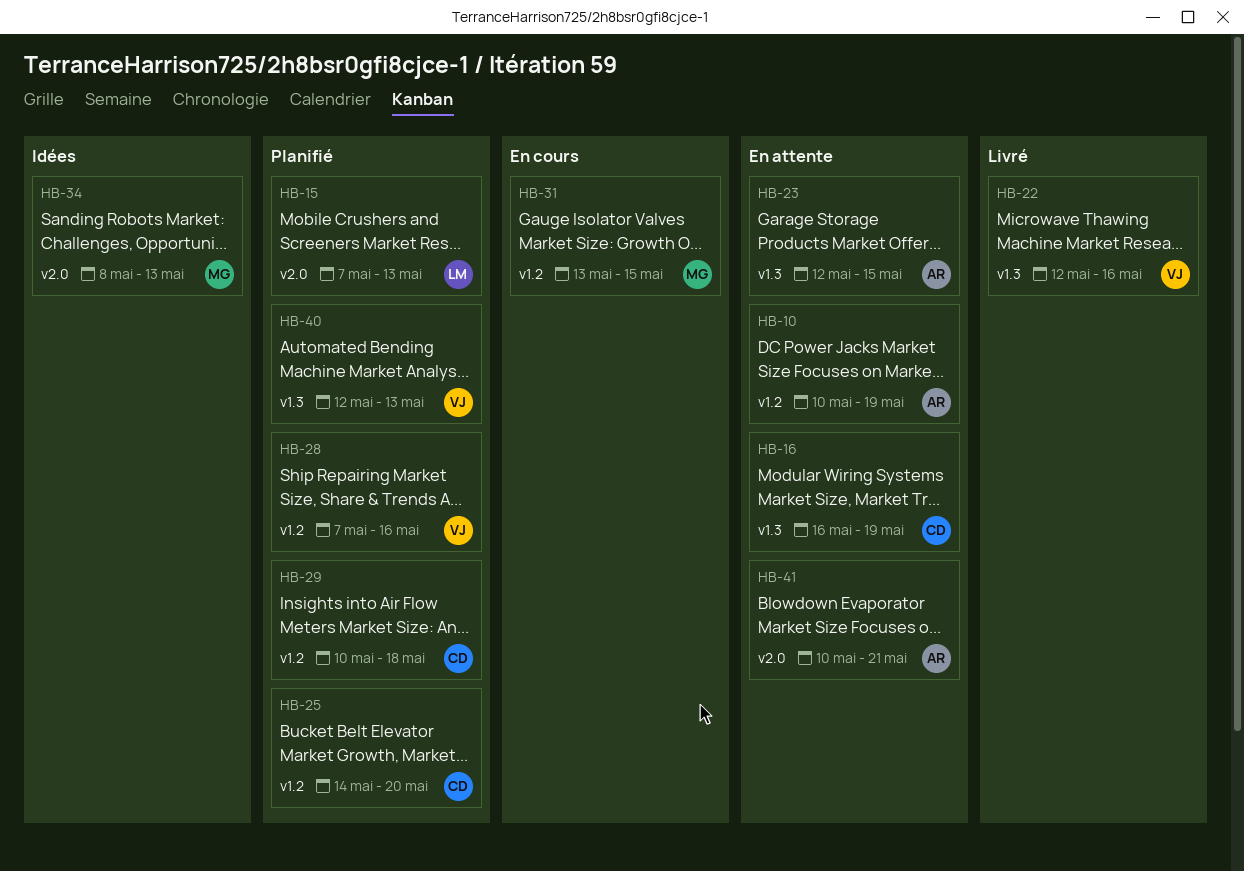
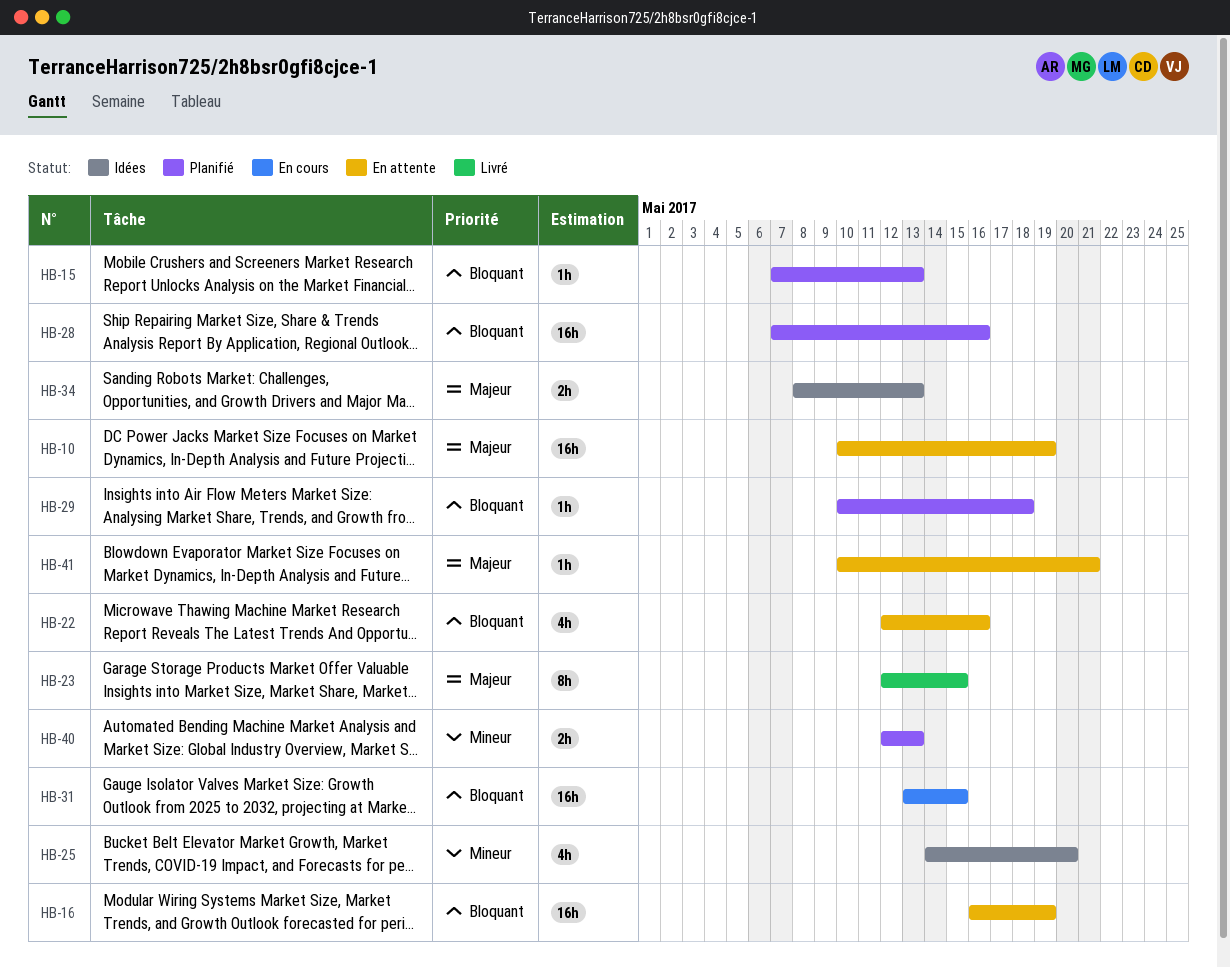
HB-22, status: Livré -> En attente
HB-23, status: En attente -> Livré
HB-25, status: Planifié -> Idées

